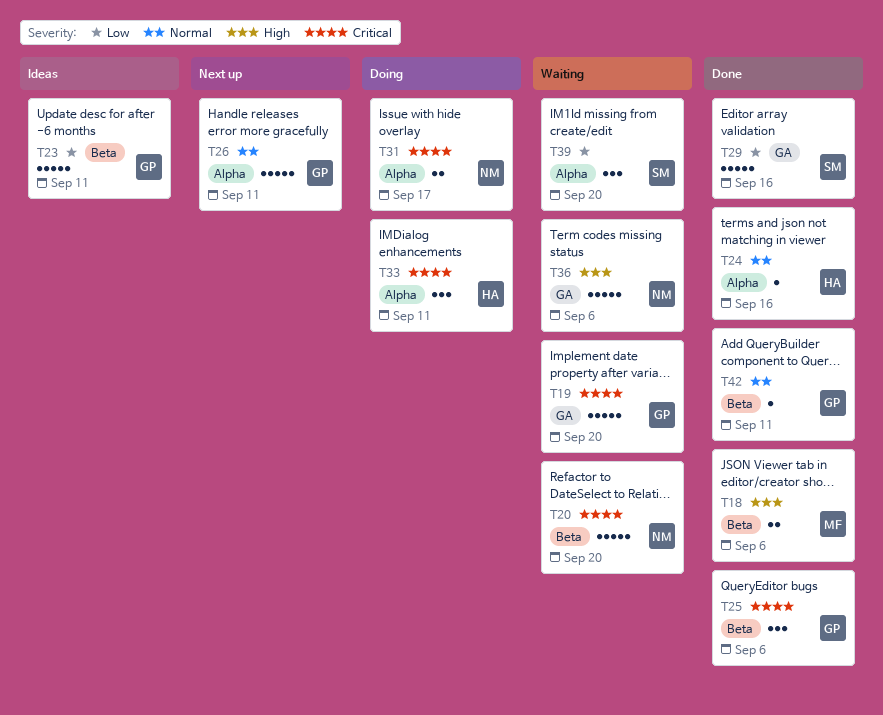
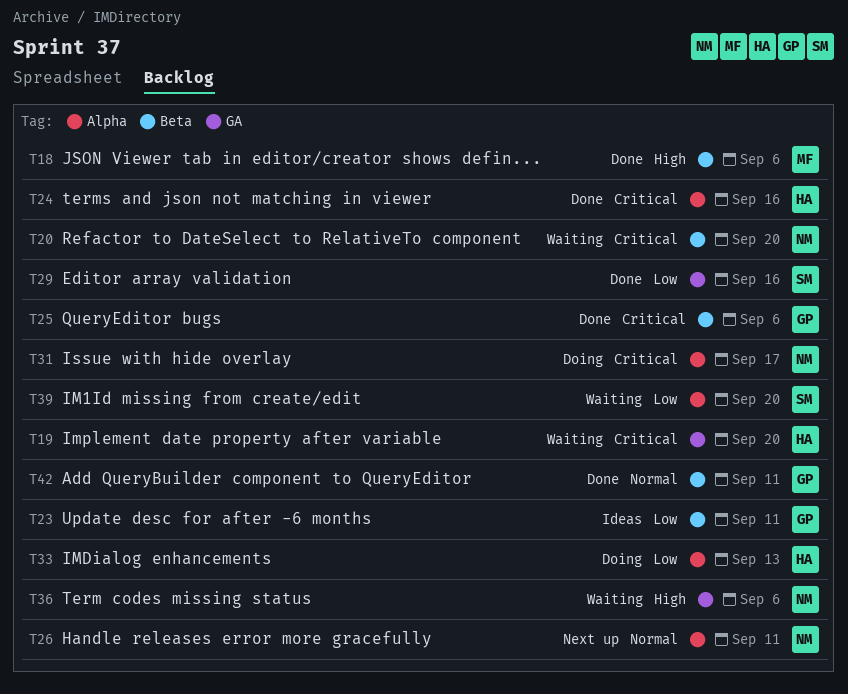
T19, owner: GP -> HA
T24, priority: Normal -> Critical
T26, owner: GP -> NM
T33, priority: Critical -> Low
T33, due: Sep 11 -> Sep 13

